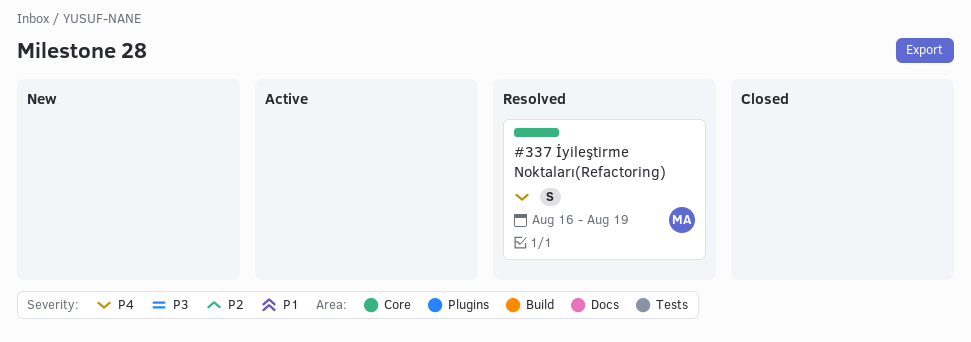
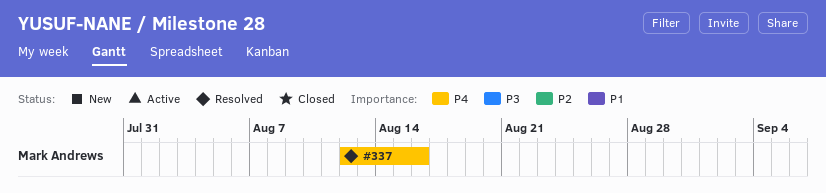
#337, start: Aug 16 -> Aug 12
#337, due: Aug 19 -> Aug 16

